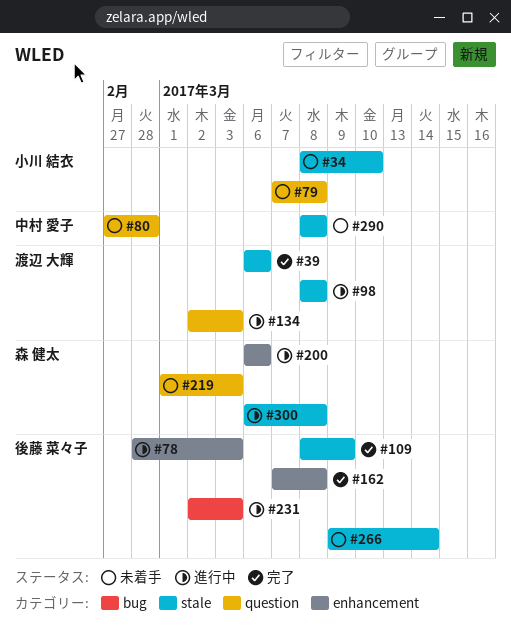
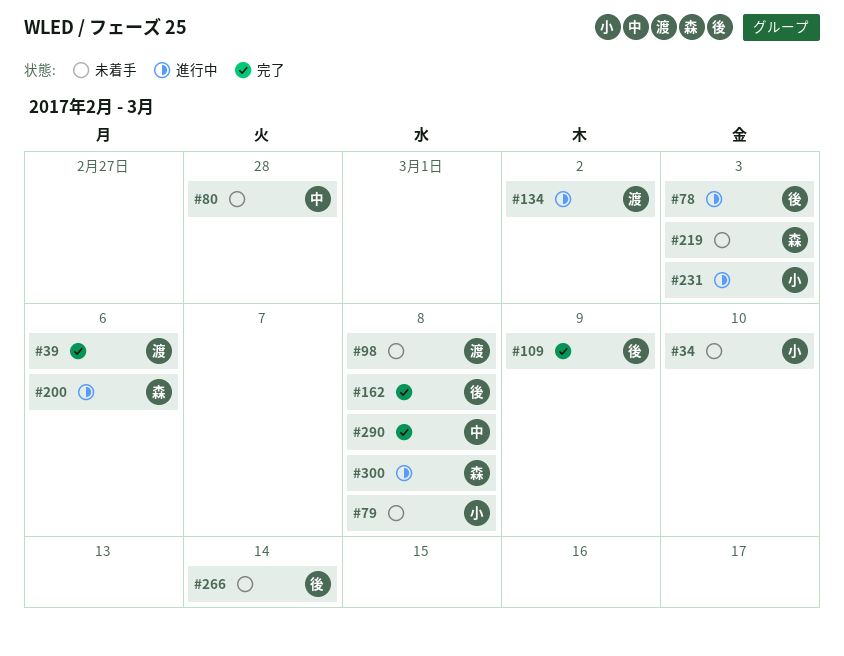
#98, status: 進行中 -> 未着手
#134, due: Mar 3 -> Mar 2
#231, owner: 後藤 菜々子 -> 小川 結衣
#290, status: 未着手 -> 完了

